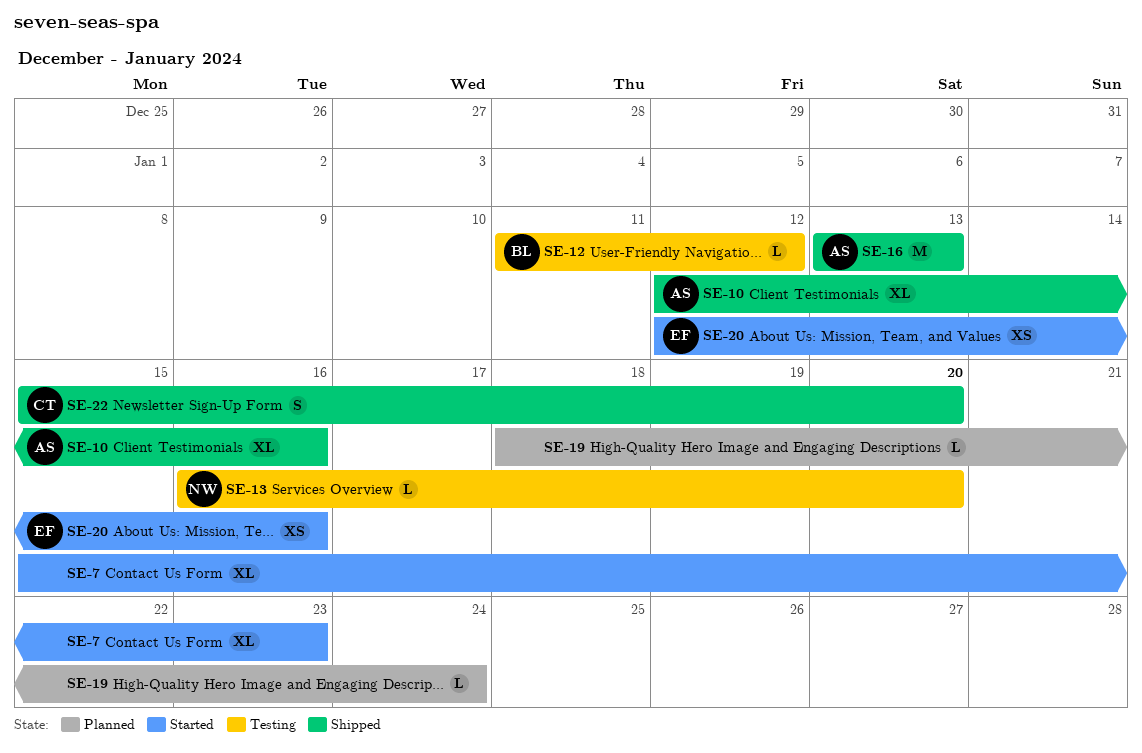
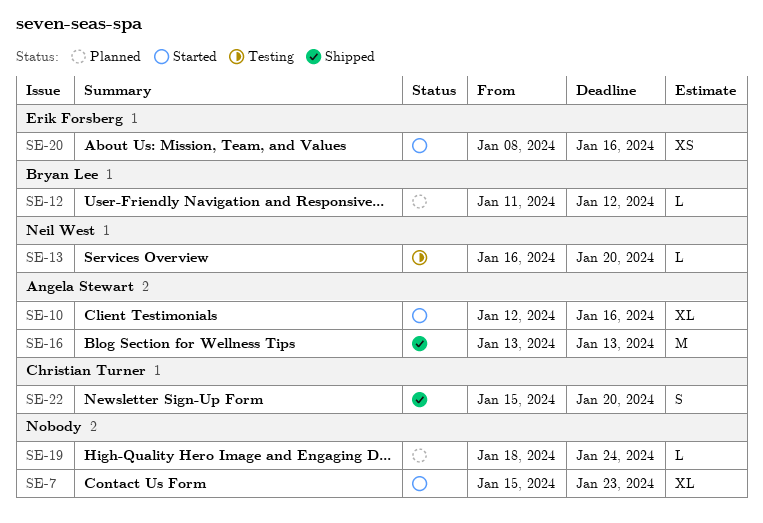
SE-10, status: Shipped -> Started
SE-12, status: Testing -> Planned
SE-20, start: Jan 12 -> Jan 8

